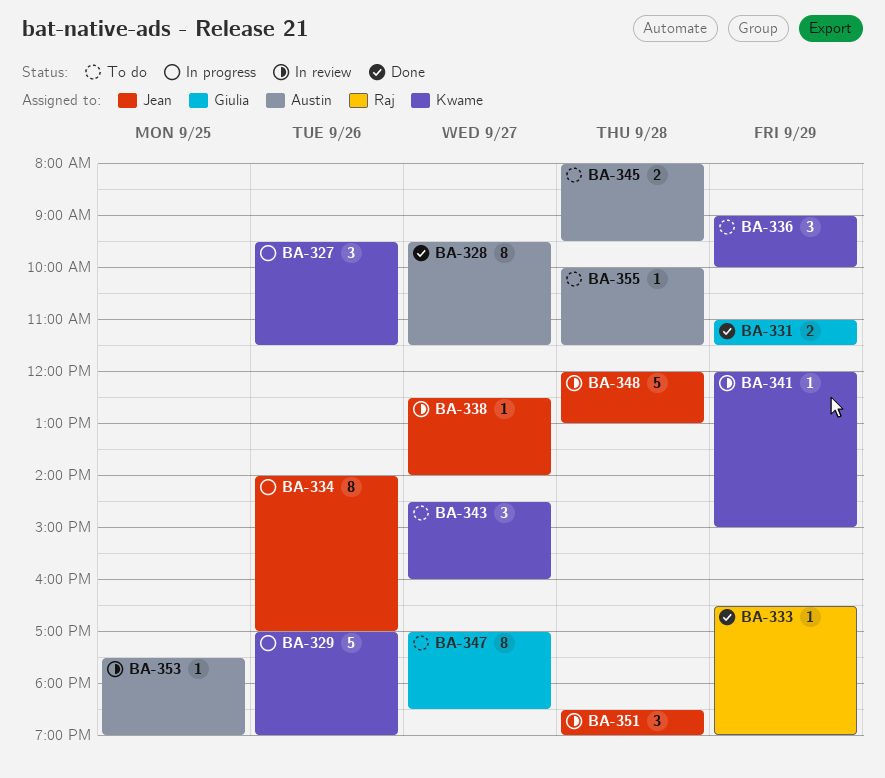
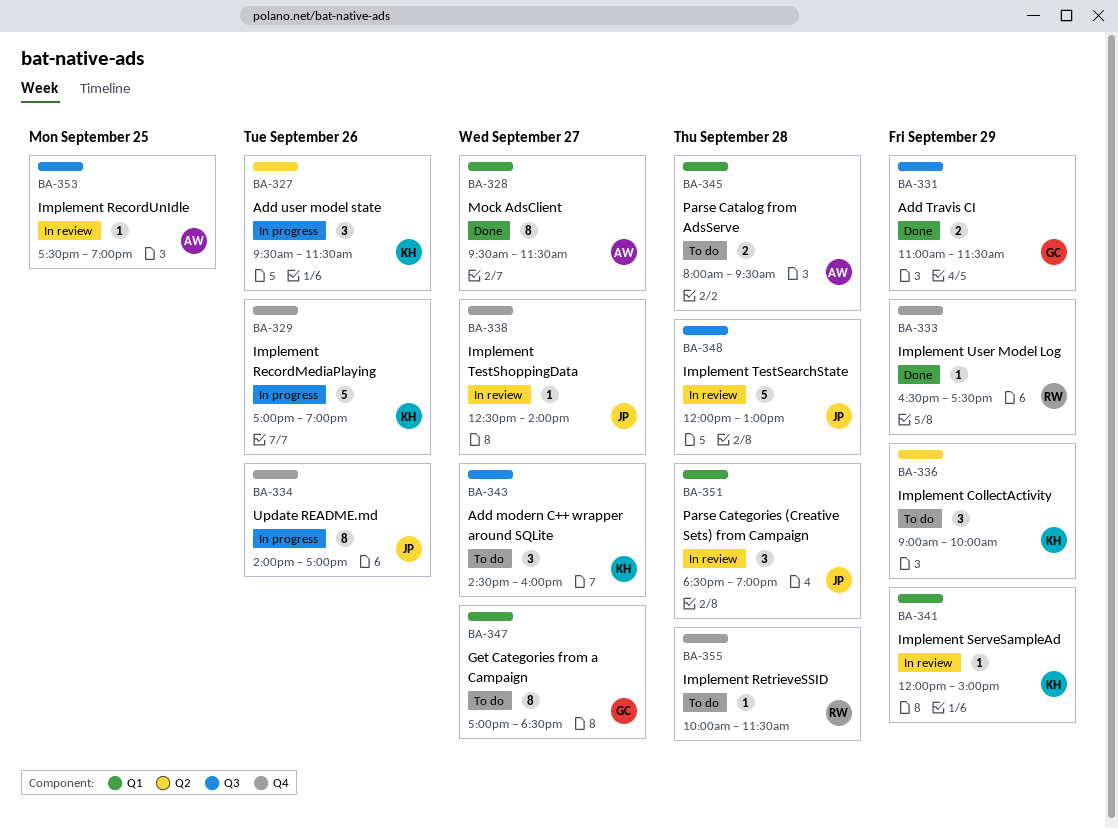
BA-333, ends: 19:00 -> 17:30
BA-355, owner: Austin -> Raj

